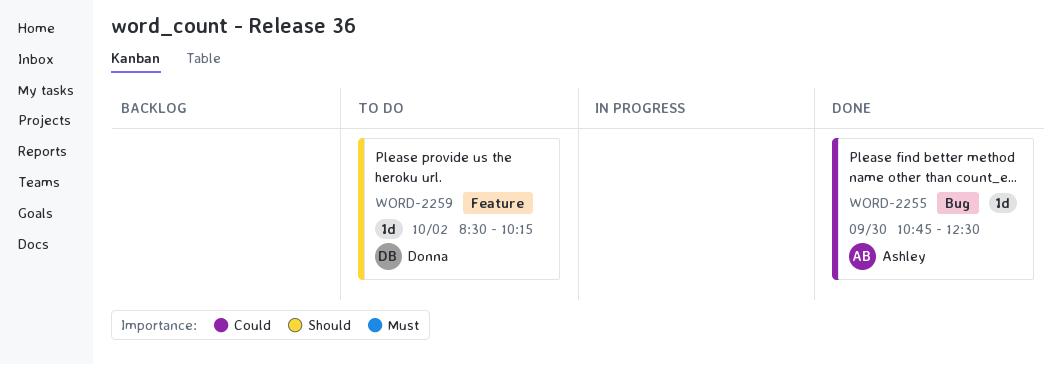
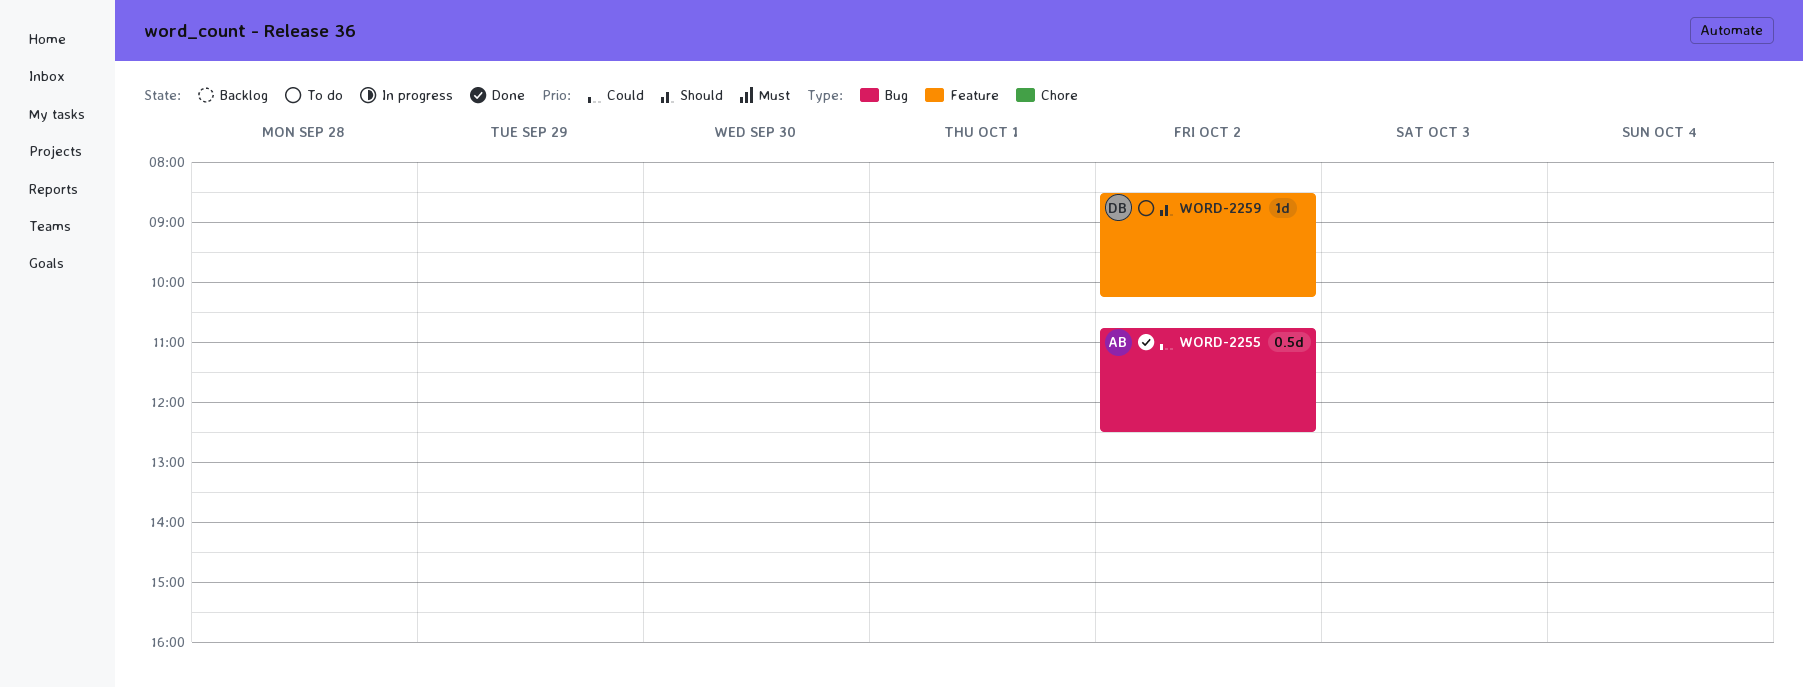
WORD-2255, estimate: 1d -> 0.5d
WORD-2255, day: Sep 30 -> Oct 2

